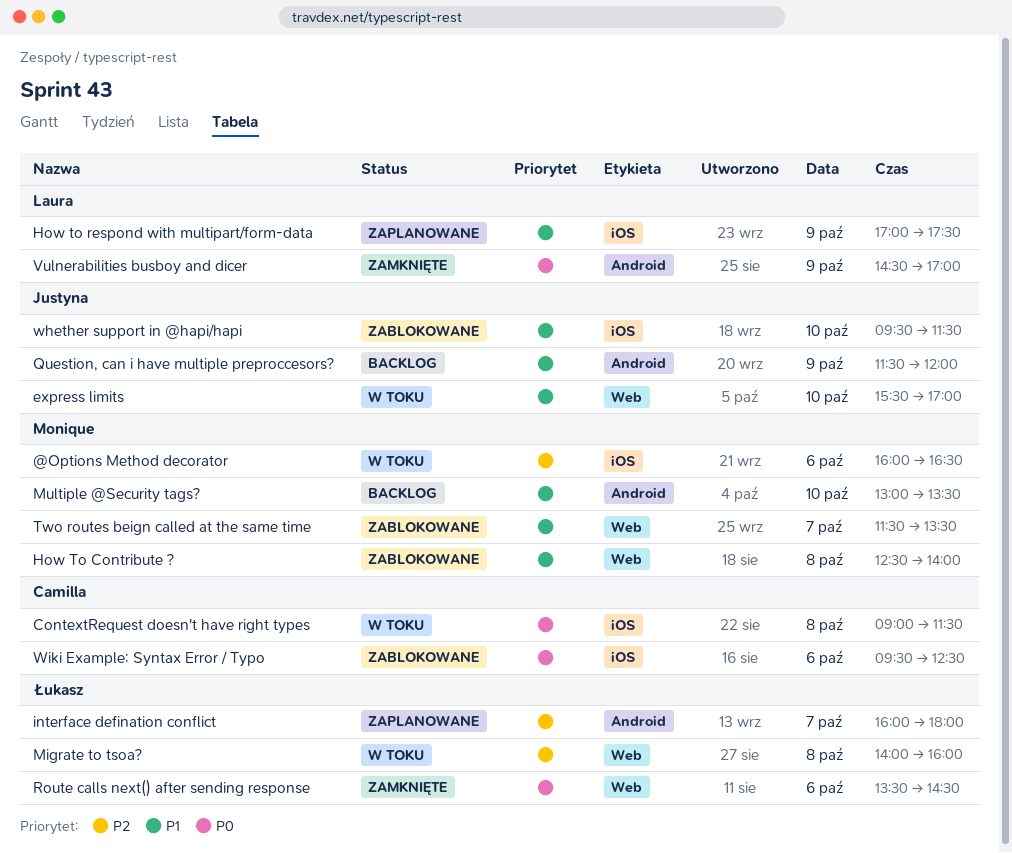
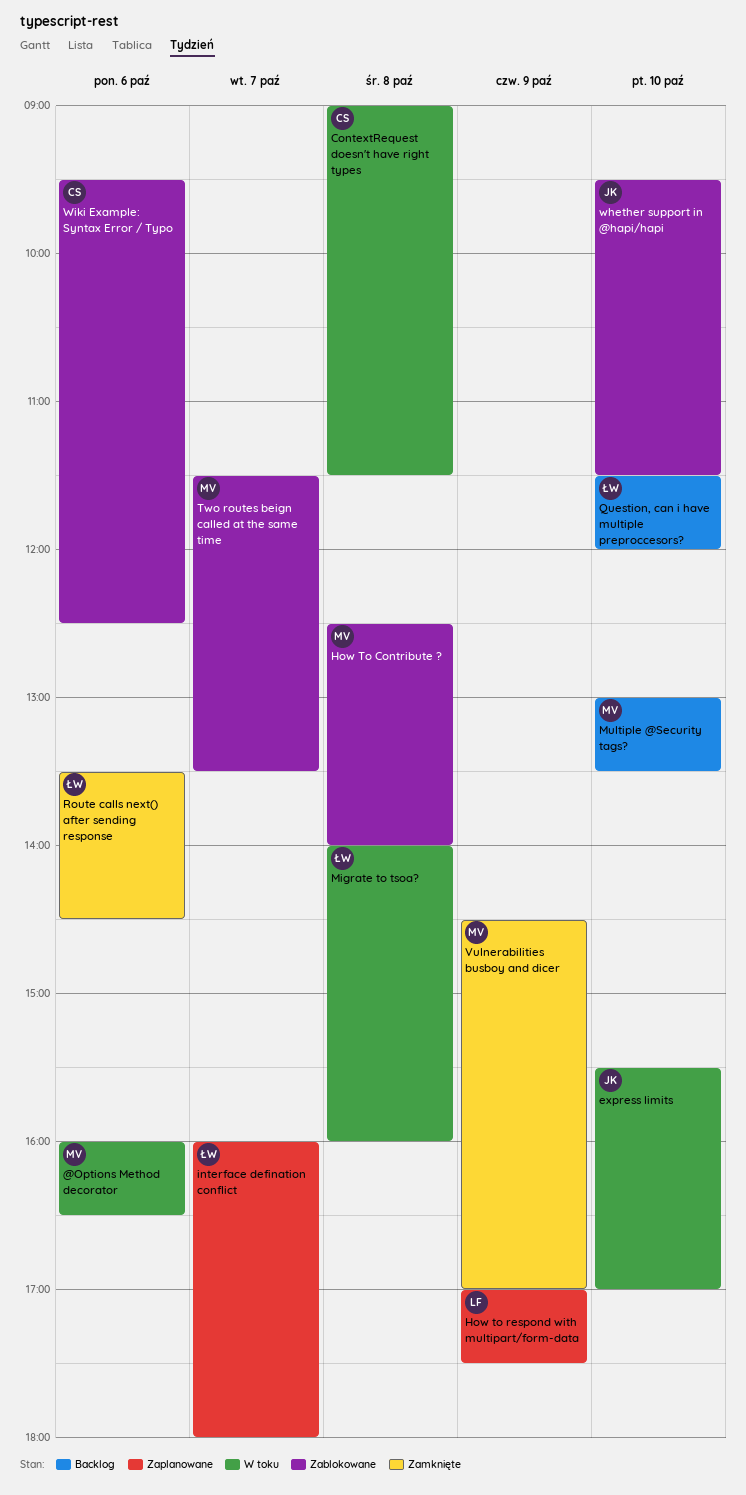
Question, can i have multiple preproccesors?, owner: Justyna -> Łukasz
Question, can i have multiple preproccesors?, day: Oct 9 -> Oct 10
Vulnerabilities busboy and dicer, owner: Laura -> Monique

